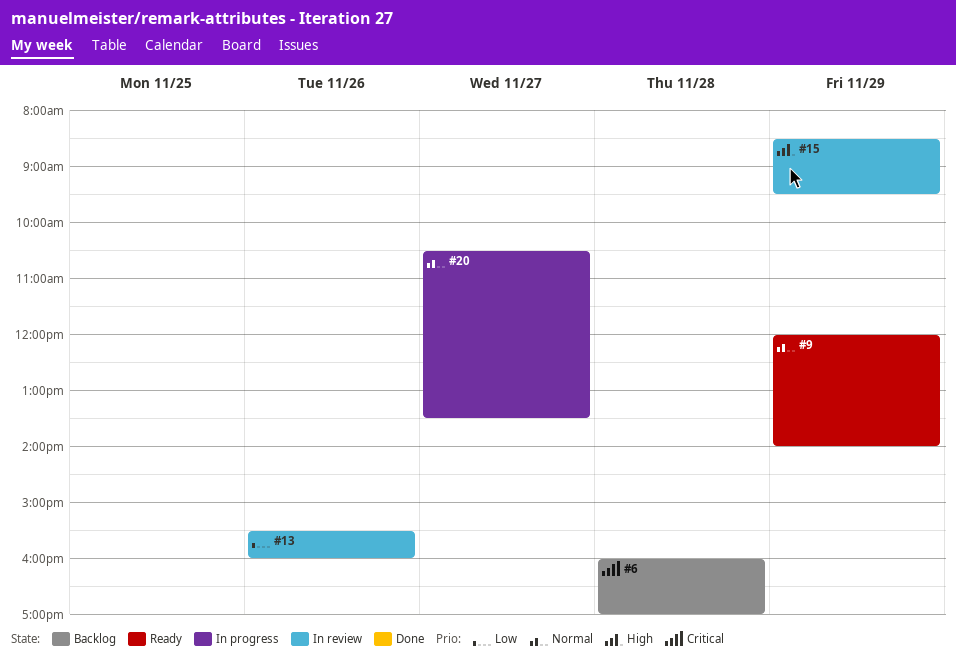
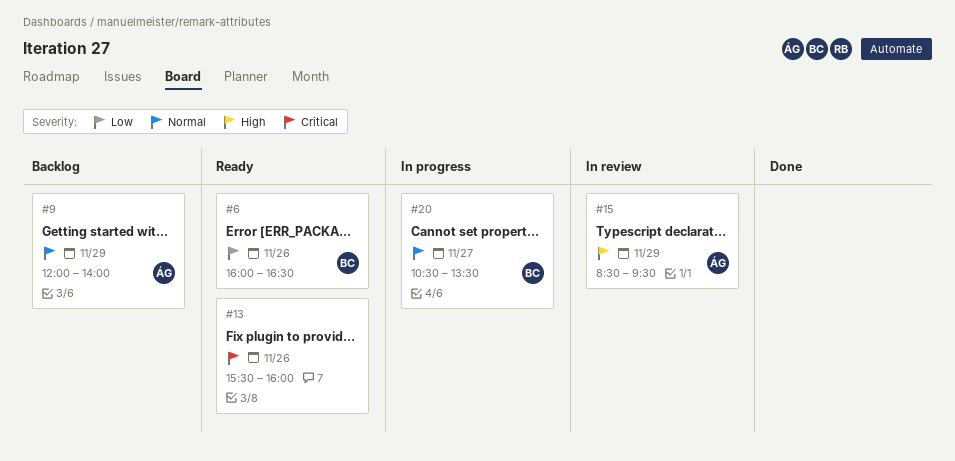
#6, status: Backlog -> Ready
#6, priority: Critical -> Low
#6, day: Nov 28 -> Nov 26
#6, ends: 17:00 -> 16:30
#9, status: Ready -> Backlog
#13, status: In review -> Ready
#13, priority: Low -> Critical

